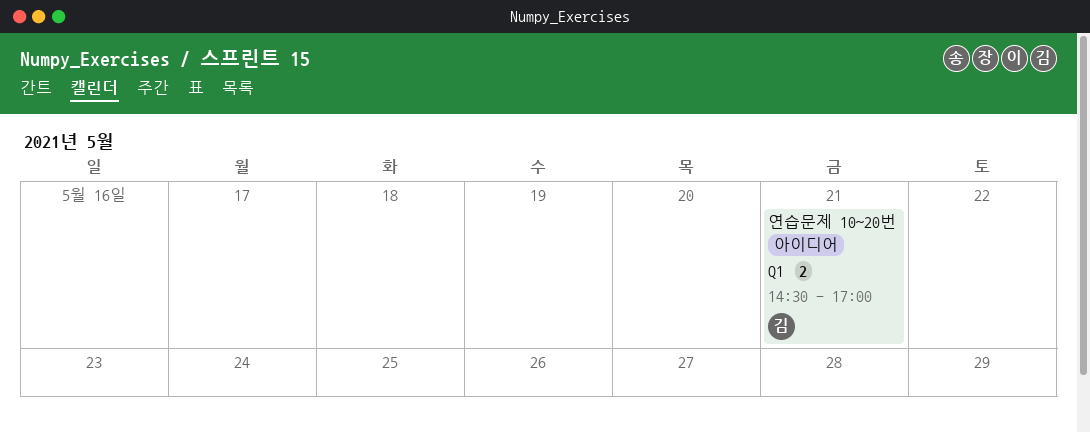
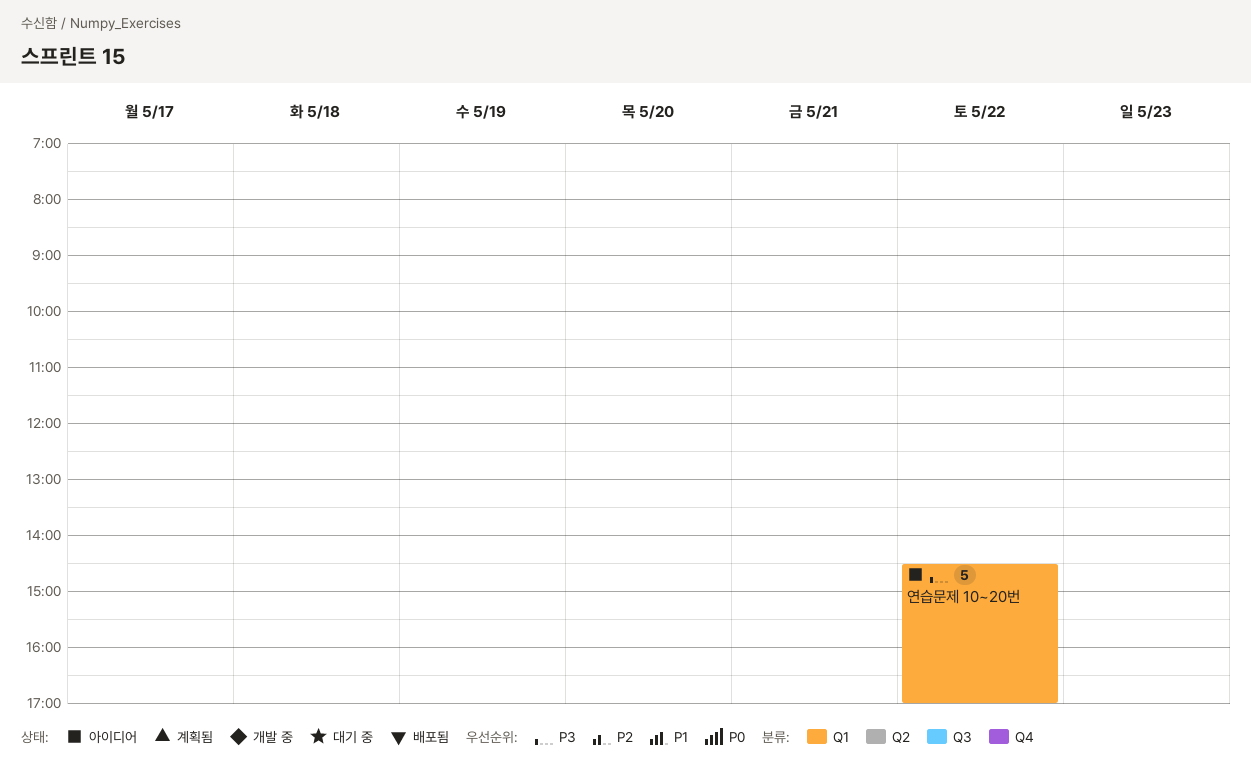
연습문제 10~20번, estimate: 2 -> 5
연습문제 10~20번, day: May 21 -> May 22

